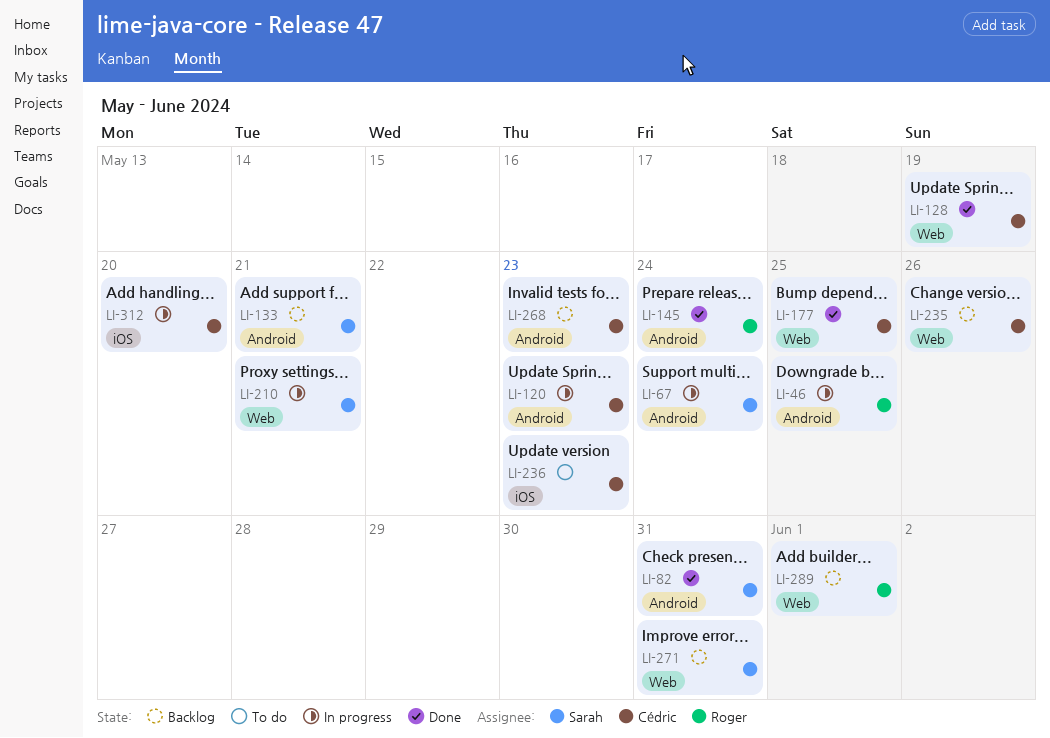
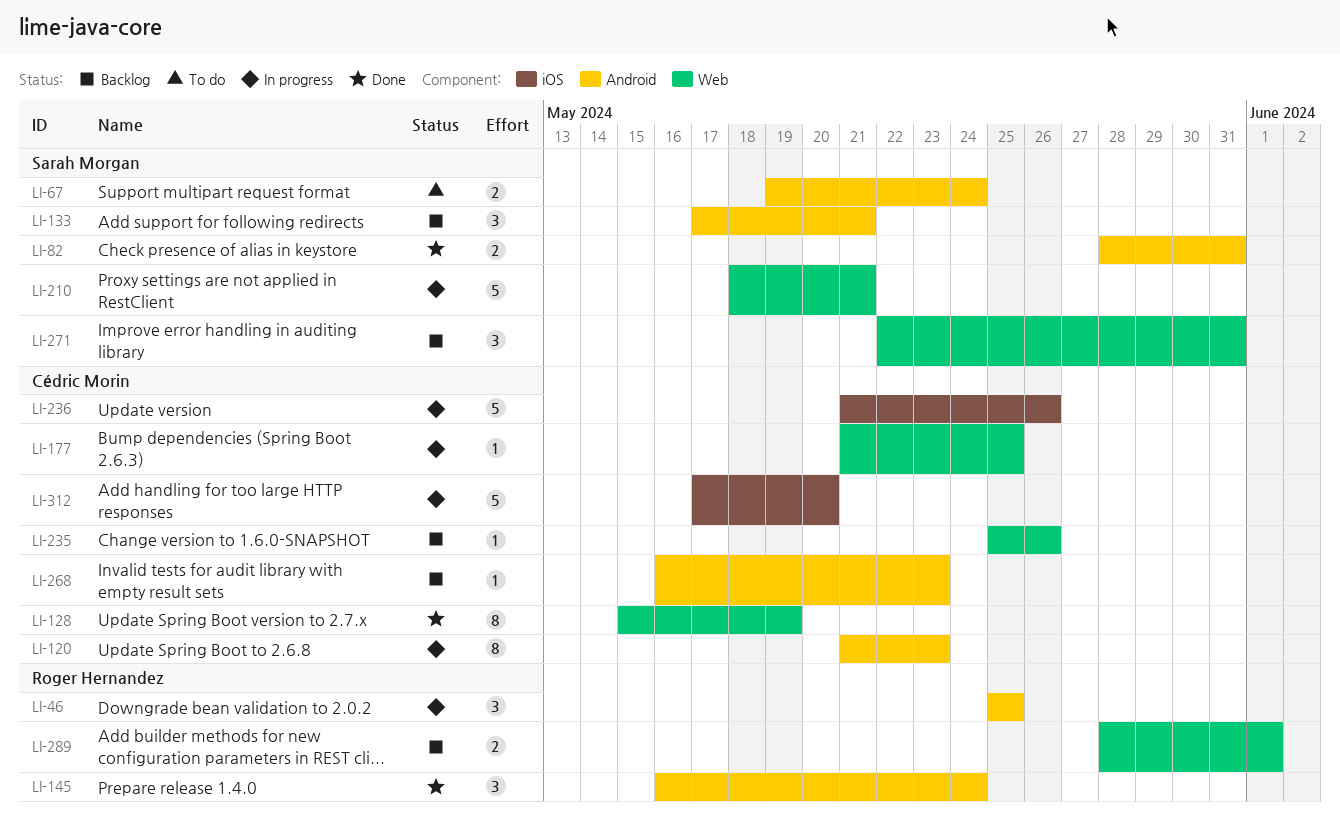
LI-67, status: In progress -> To do
LI-177, status: Done -> In progress
LI-236, status: To do -> In progress
LI-236, due: May 23 -> May 26

